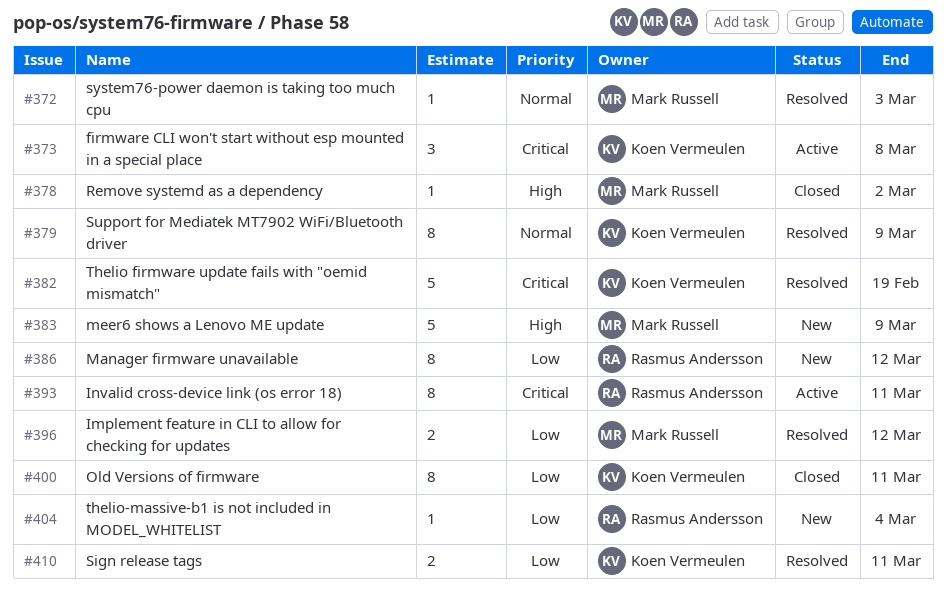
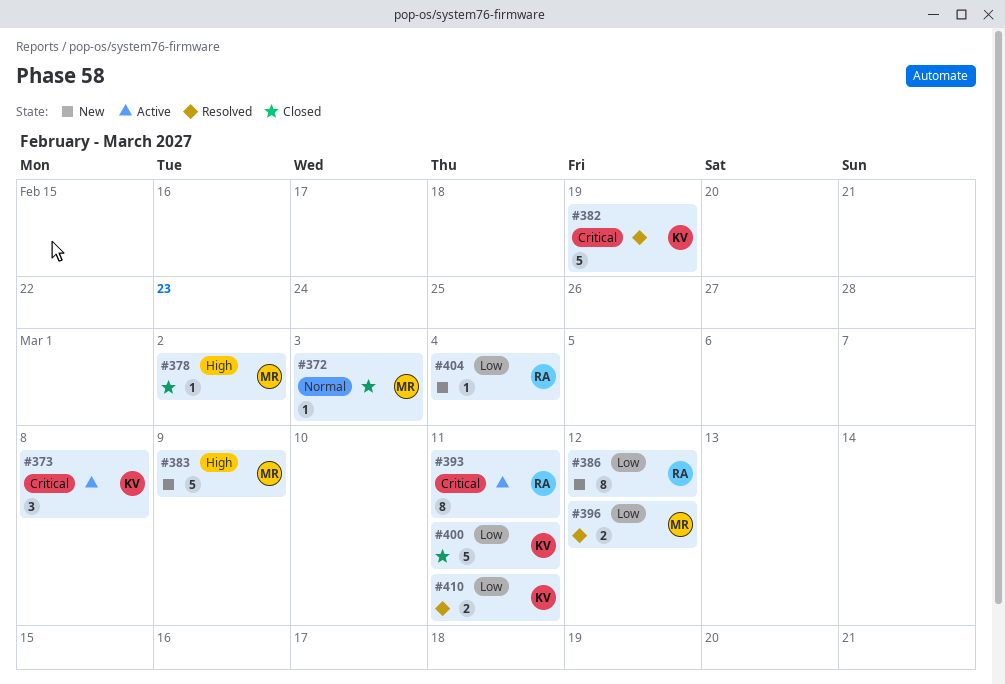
#372, status: Resolved -> Closed
#379: present -> none
#400, estimate: 8 -> 5

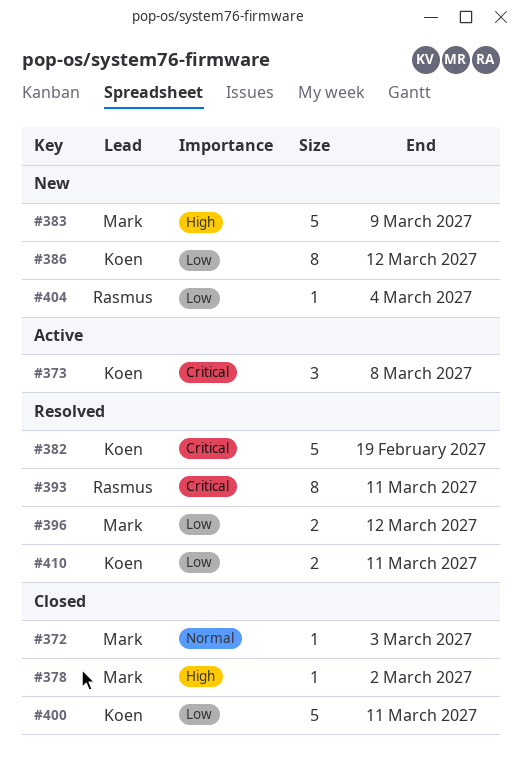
#386, owner: Rasmus -> Koen
#393, status: Active -> Resolved

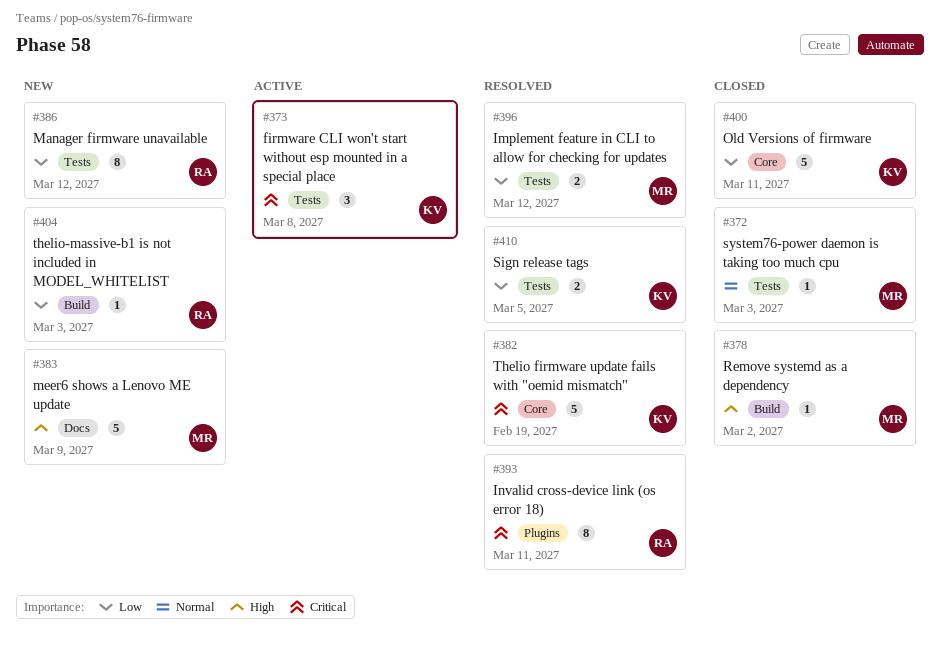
#386, owner: Koen -> Rasmus
#404, due: Mar 4 -> Mar 3
#410, due: Mar 11 -> Mar 5

